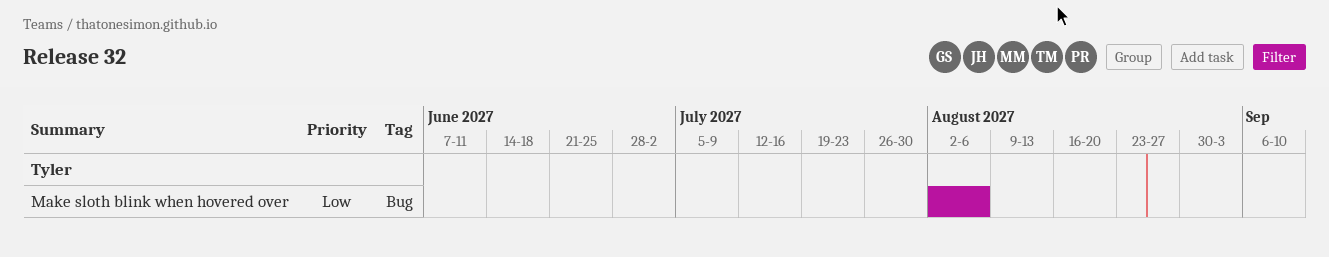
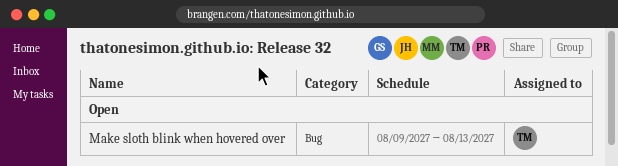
Make sloth blink when hovered over, start: Aug 2 -> Aug 9
Make sloth blink when hovered over, due: Aug 6 -> Aug 13

